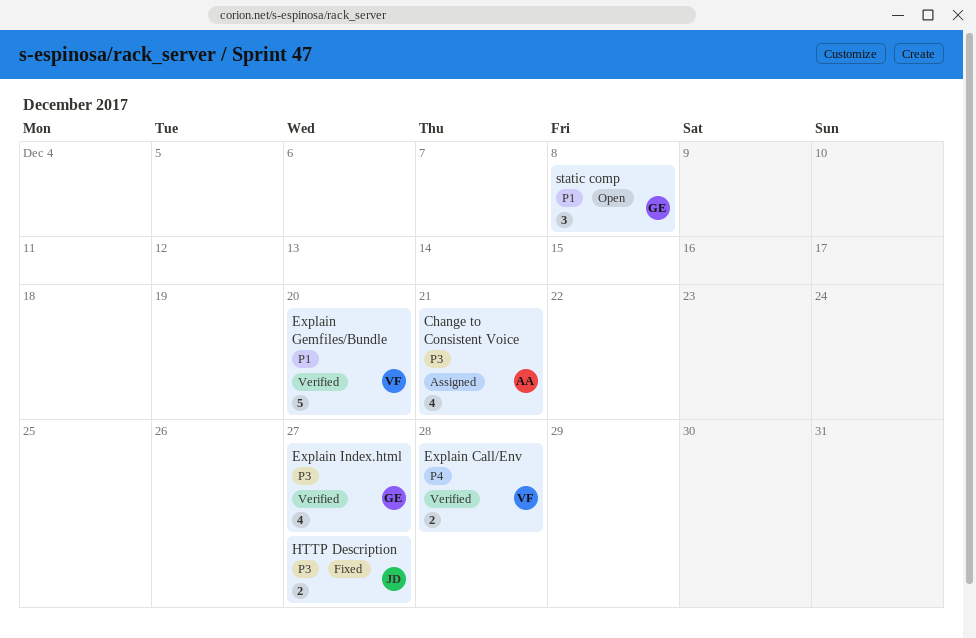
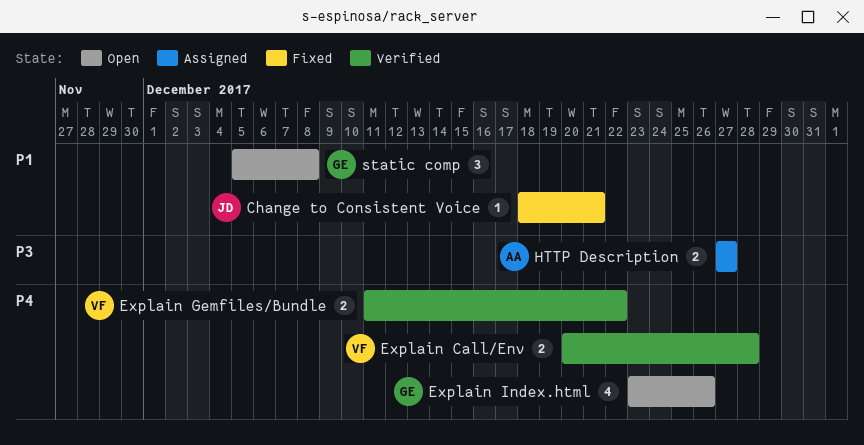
Change to Consistent Voice, status: Assigned -> Fixed
Change to Consistent Voice, owner: AA -> JD
Change to Consistent Voice, priority: P3 -> P1
Change to Consistent Voice, estimate: 4 -> 1
Explain Gemfiles/Bundle, priority: P1 -> P4
Explain Gemfiles/Bundle, estimate: 5 -> 2
Explain Gemfiles/Bundle, due: Dec 20 -> Dec 22
Explain Index.html, status: Verified -> Open
Explain Index.html, priority: P3 -> P4
Explain Index.html, due: Dec 27 -> Dec 26
HTTP Description, status: Fixed -> Assigned
HTTP Description, owner: JD -> AA

